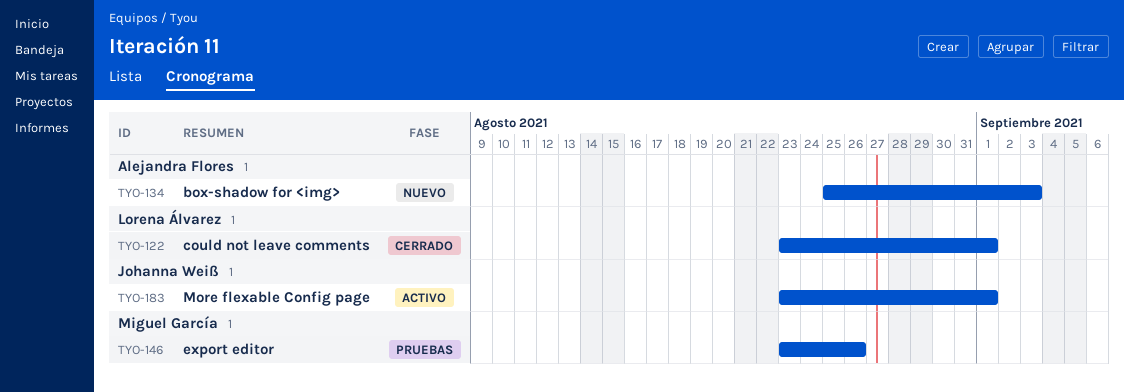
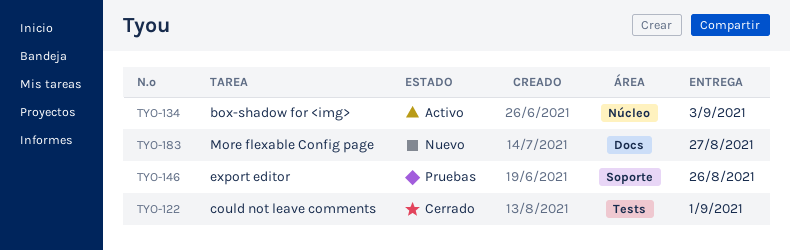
TYO-134, status: Nuevo -> Activo
TYO-183, status: Activo -> Nuevo
TYO-183, due: Sep 1 -> Aug 27

